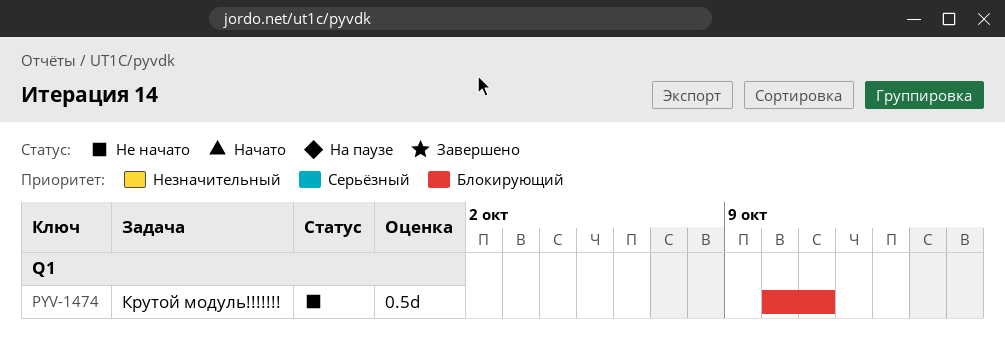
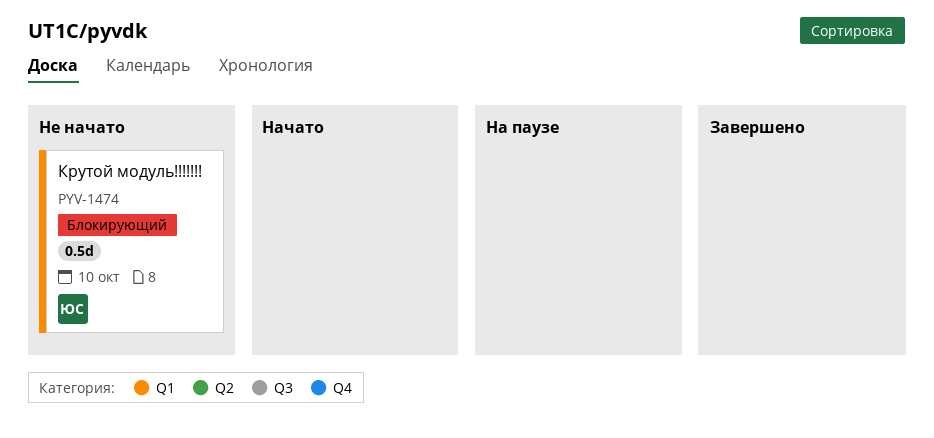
PYV-1474, due: Oct 11 -> Oct 10

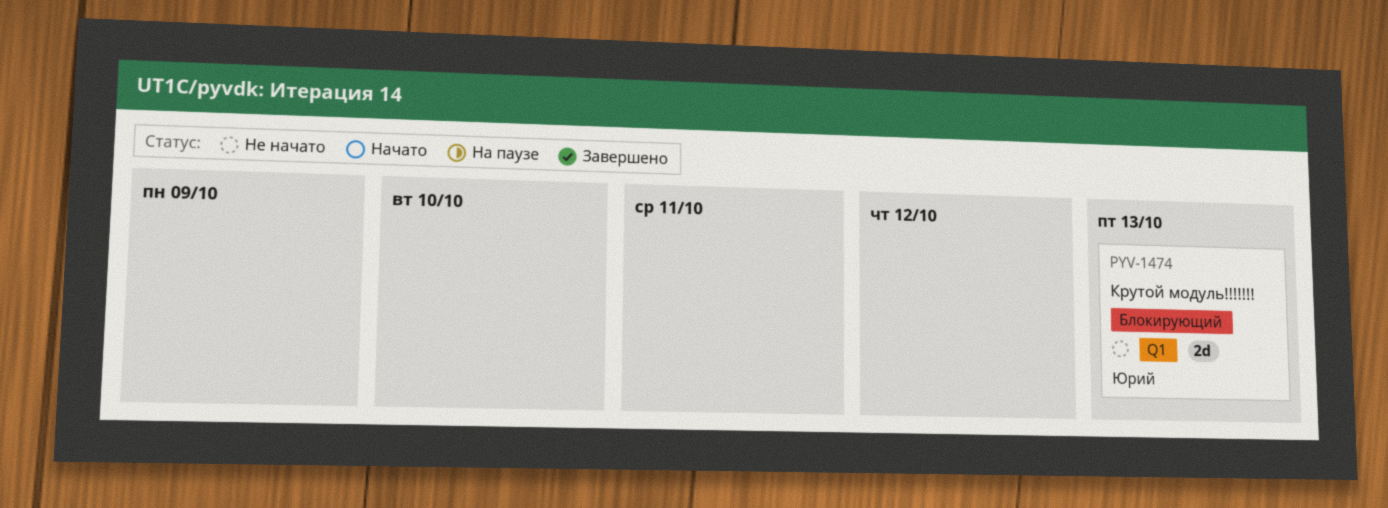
PYV-1474, estimate: 0.5d -> 2d
PYV-1474, due: Oct 10 -> Oct 13

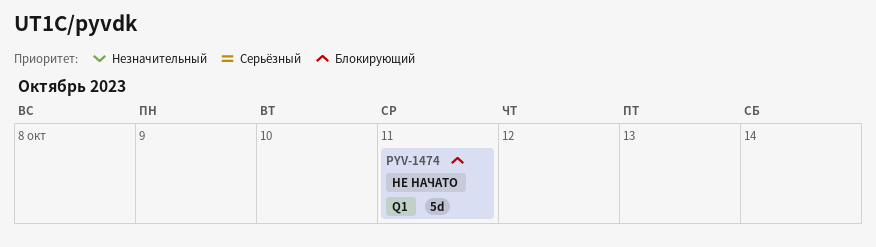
PYV-1474, estimate: 2d -> 5d
PYV-1474, due: Oct 13 -> Oct 11

